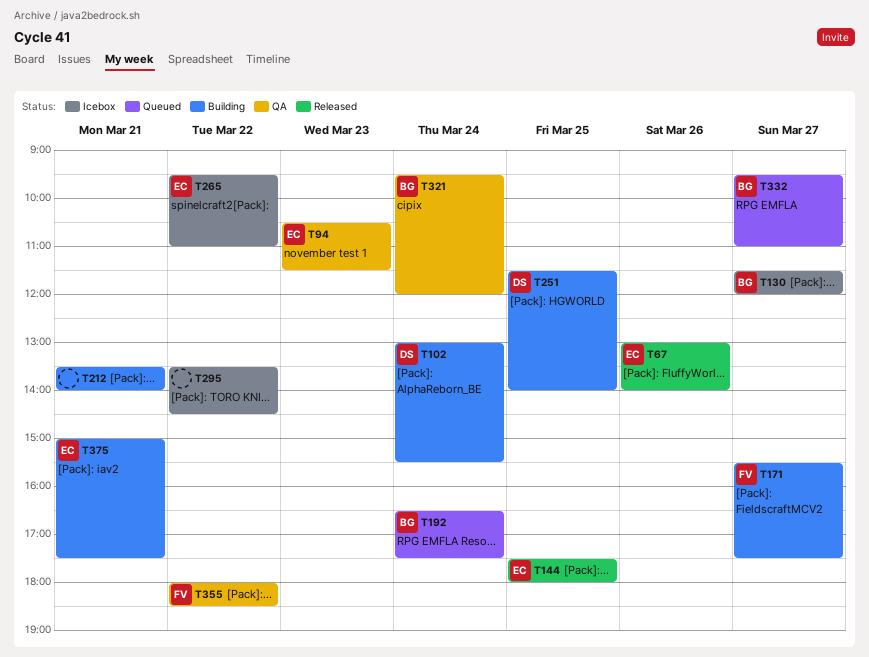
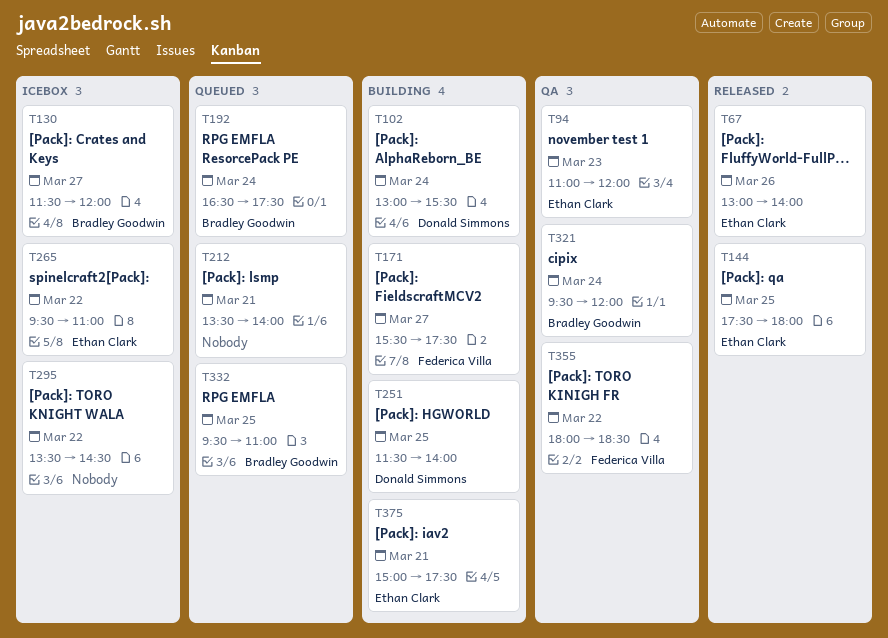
T94, begins: 10:30 -> 11:00
T94, ends: 11:30 -> 12:00
T212, status: Building -> Queued
T332, day: Mar 27 -> Mar 25

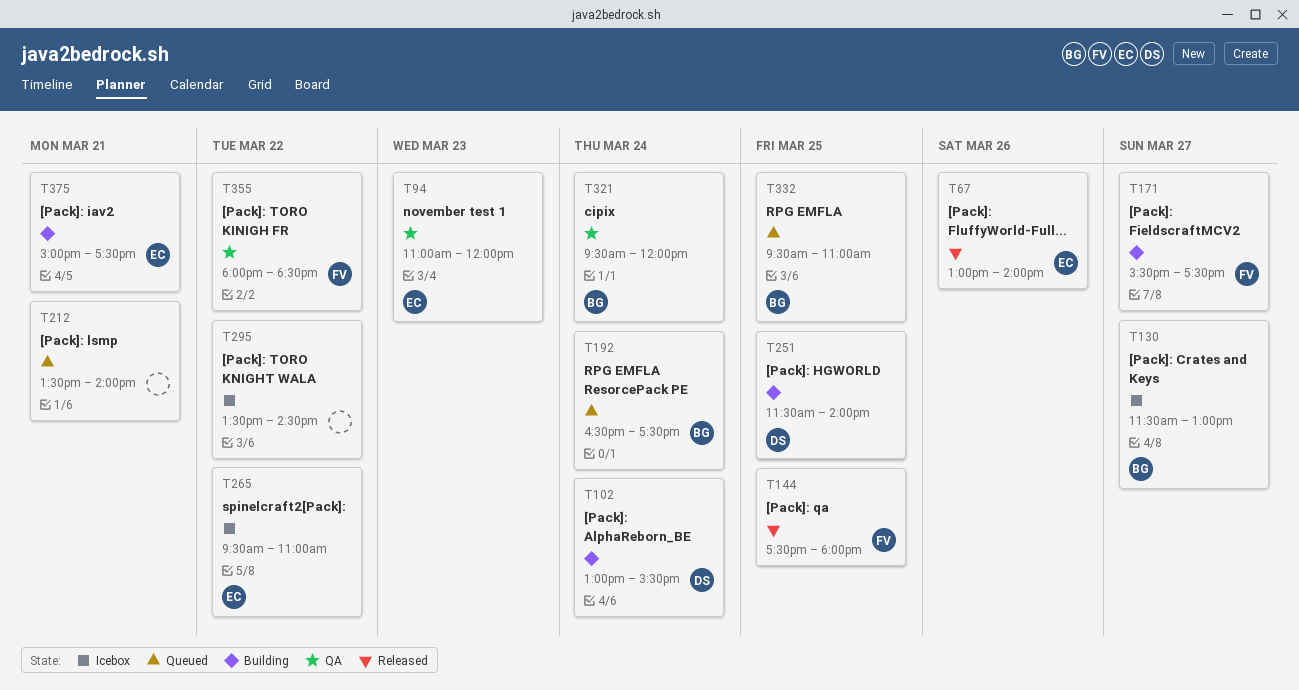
T130, ends: 12:00 -> 13:00
T144, owner: Ethan Clark -> Federica Villa

